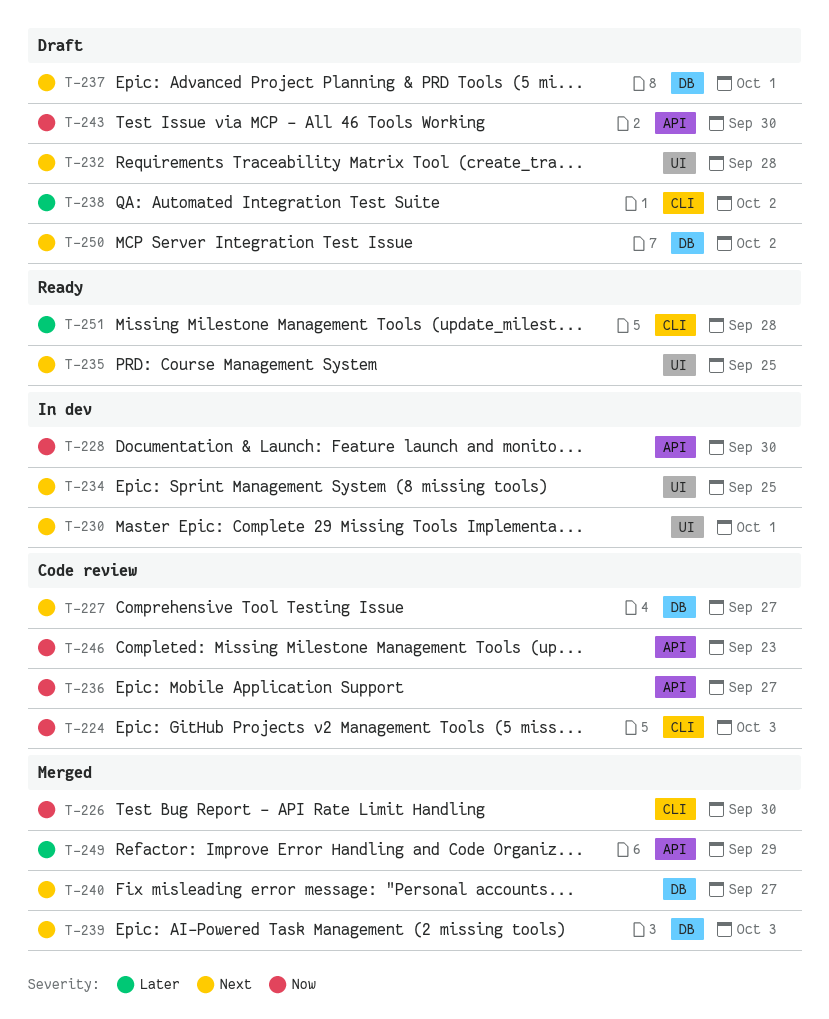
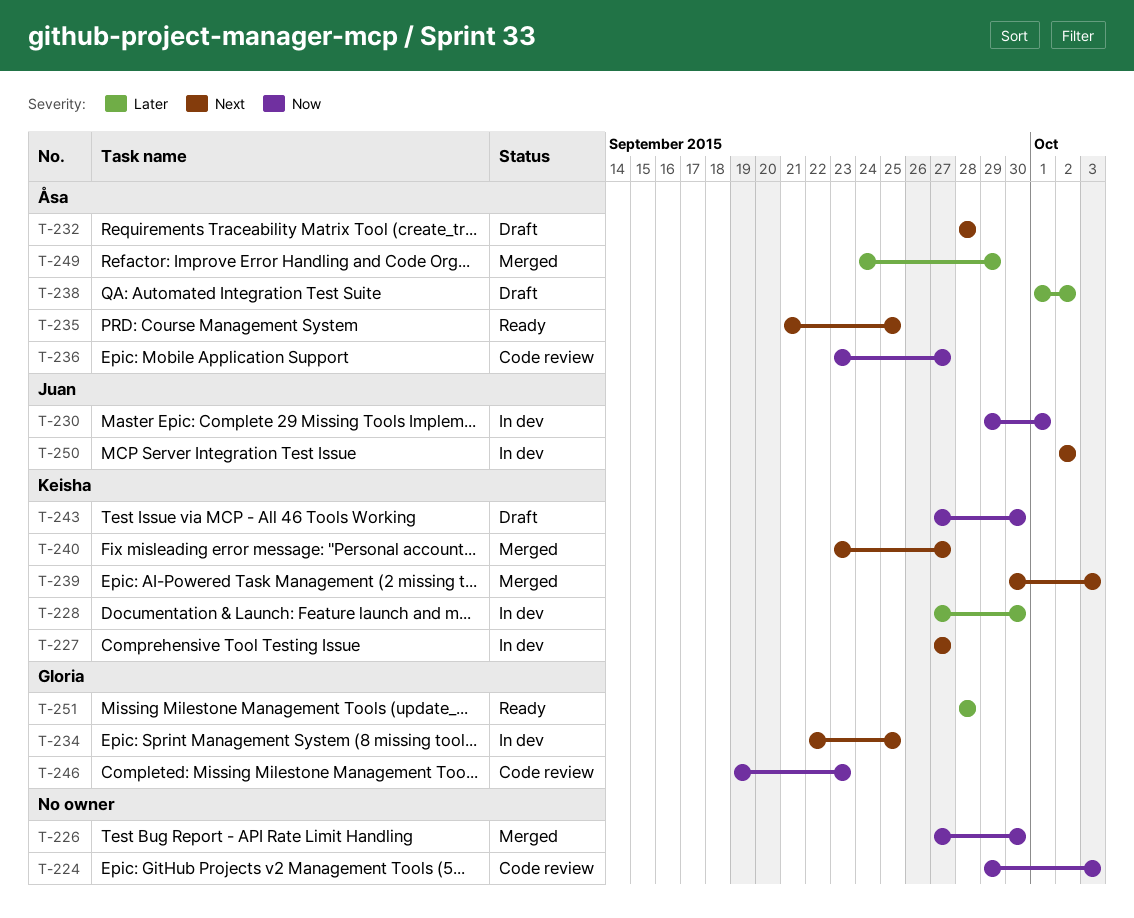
T-227, status: Code review -> In dev
T-228, priority: Now -> Later
T-230, priority: Next -> Now
T-237: present -> none
T-250, status: Draft -> In dev

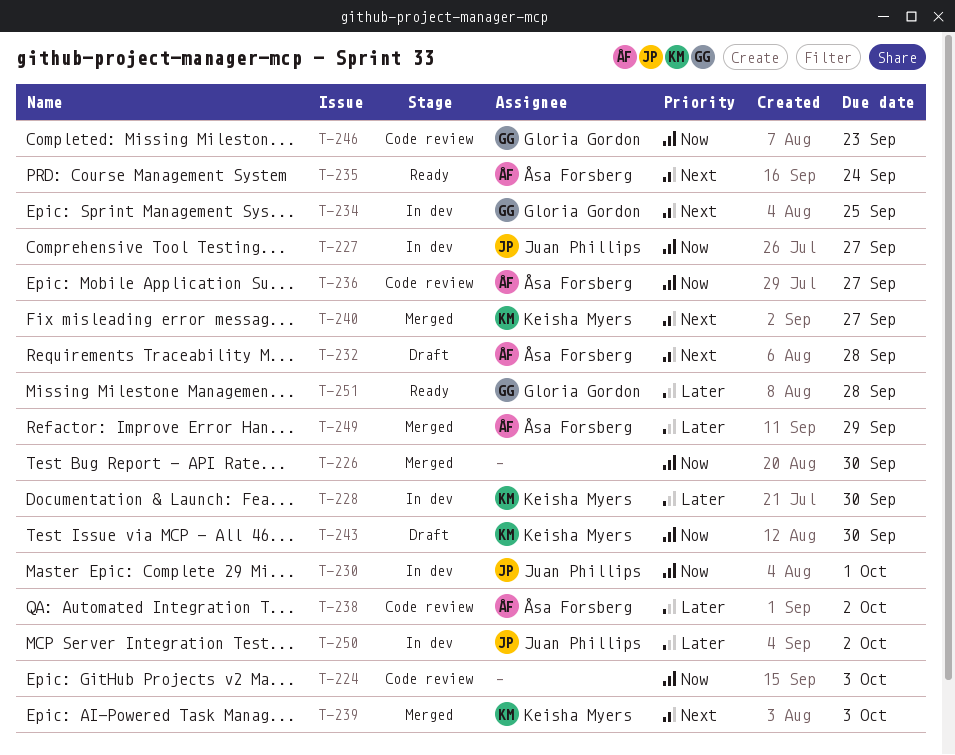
T-227, owner: Keisha Myers -> Juan Phillips
T-227, priority: Next -> Now
T-235, due: Sep 25 -> Sep 24
T-238, status: Draft -> Code review
T-250, priority: Next -> Later

